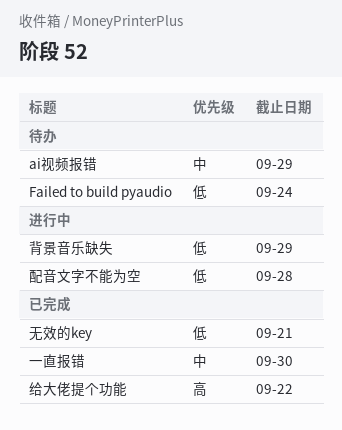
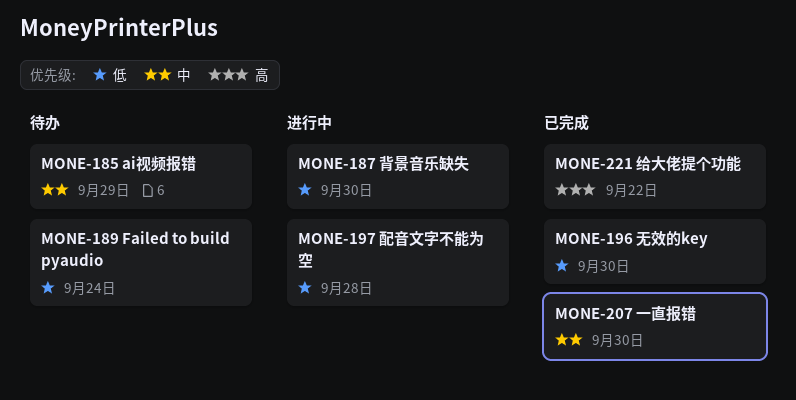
无效的key, due: Sep 21 -> Sep 30
背景音乐缺失, due: Sep 29 -> Sep 30

